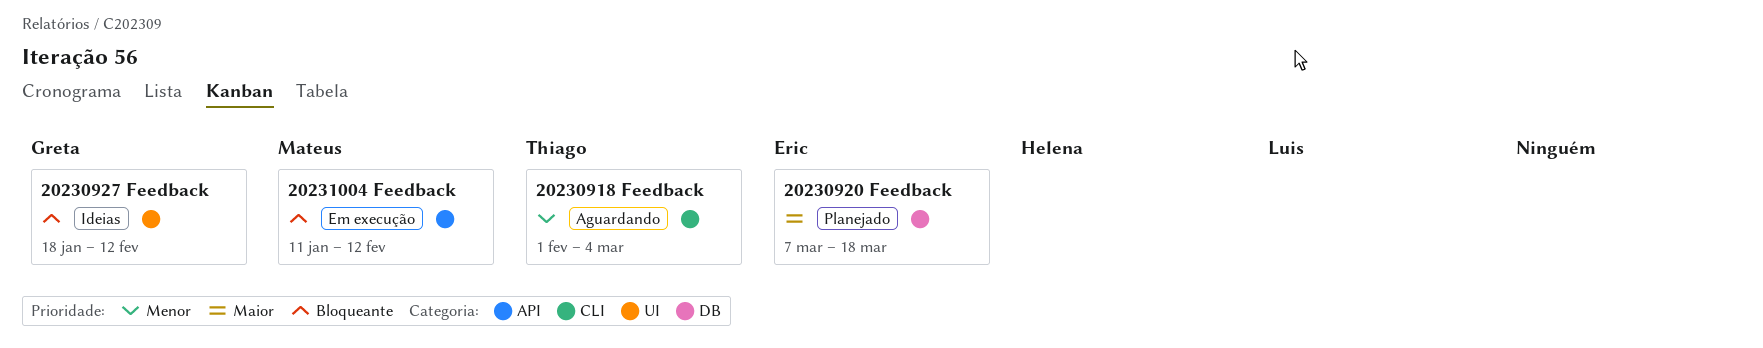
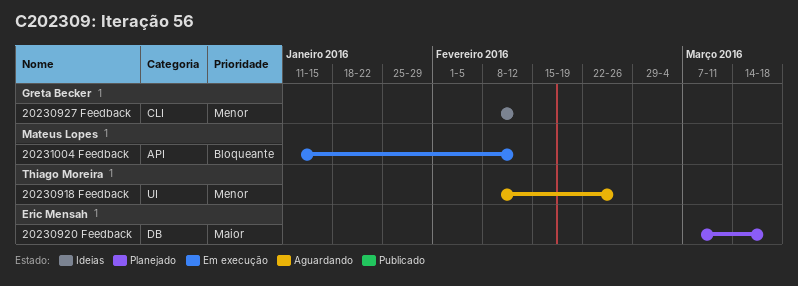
20230918 Feedback, label: CLI -> UI
20230918 Feedback, start: Feb 1 -> Feb 8
20230918 Feedback, due: Mar 4 -> Feb 26
20230927 Feedback, priority: Bloqueante -> Menor
20230927 Feedback, label: UI -> CLI
20230927 Feedback, start: Jan 18 -> Feb 8

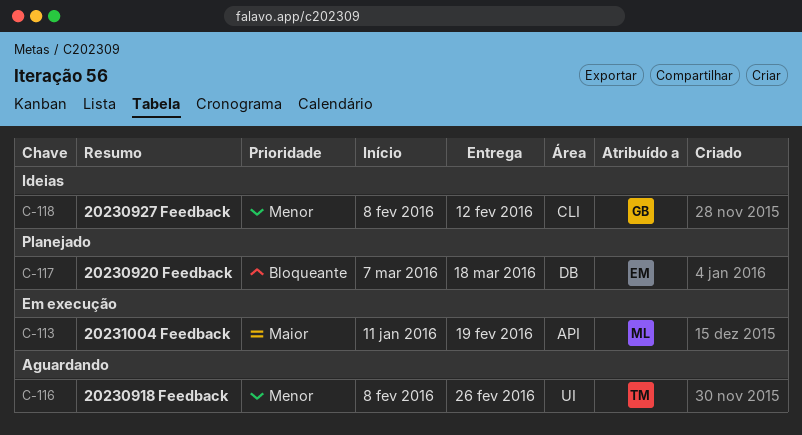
20230920 Feedback, priority: Maior -> Bloqueante
20231004 Feedback, priority: Bloqueante -> Maior
20231004 Feedback, due: Feb 12 -> Feb 19

